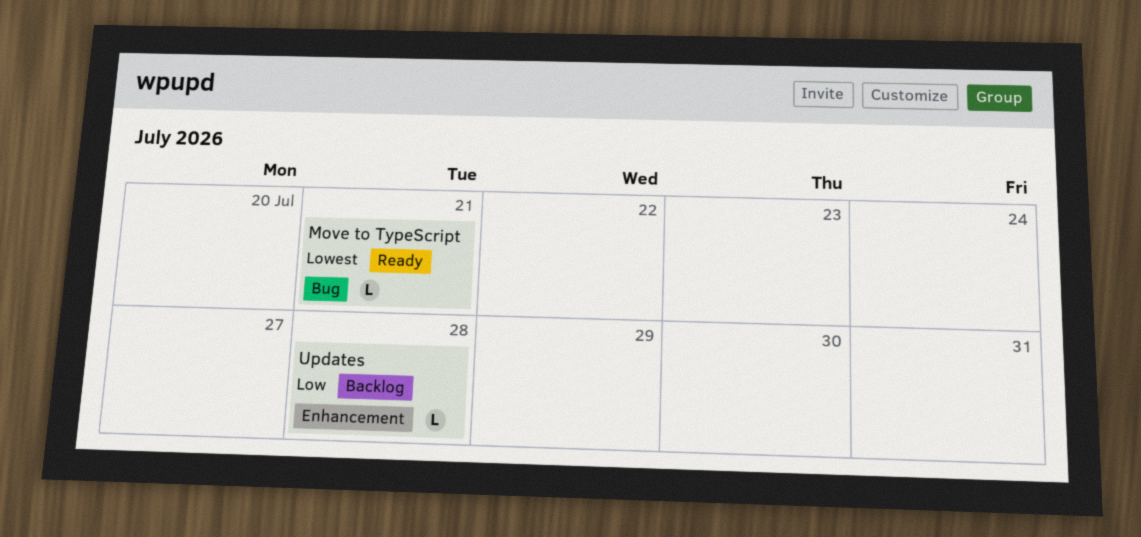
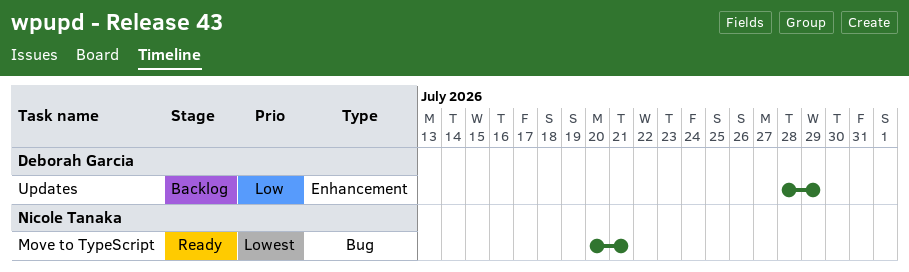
Updates, due: Jul 28 -> Jul 29

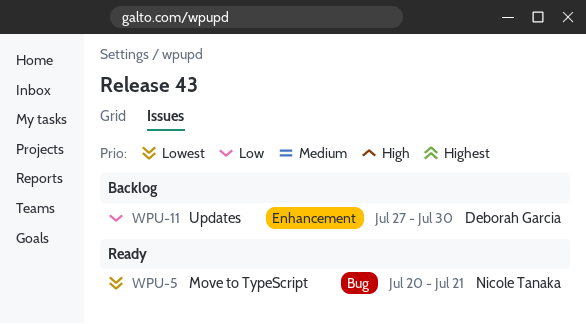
Updates, start: Jul 28 -> Jul 27
Updates, due: Jul 29 -> Jul 30

